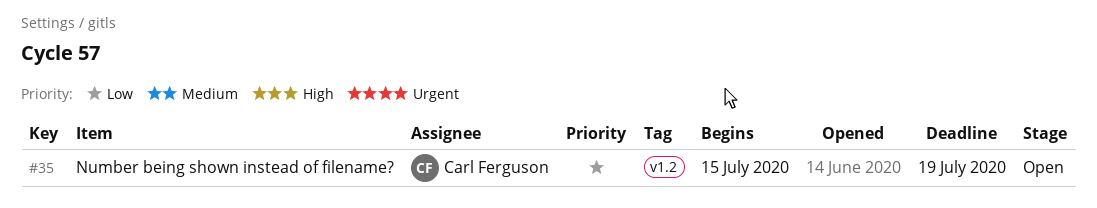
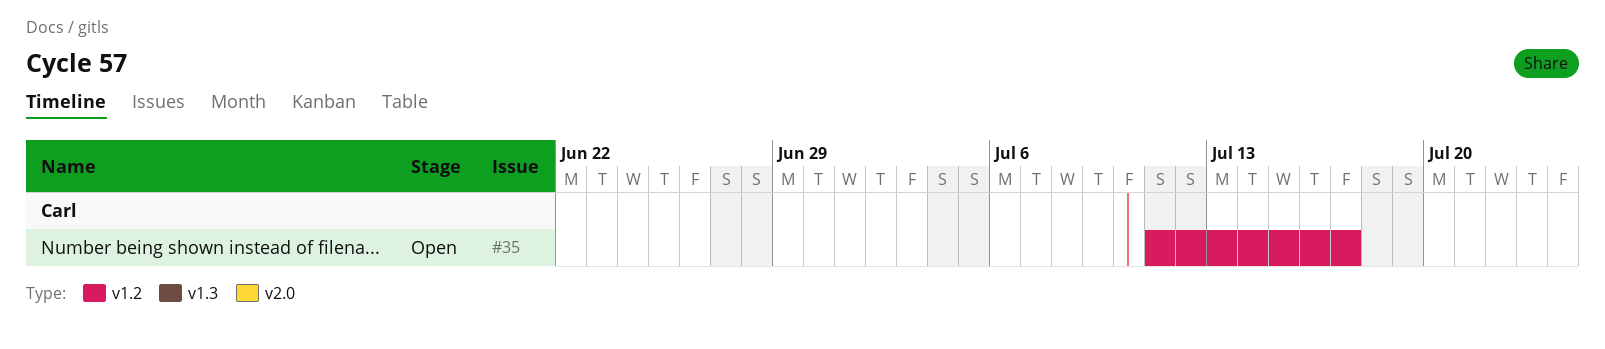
#35, start: Jul 15 -> Jul 11
#35, due: Jul 19 -> Jul 17

